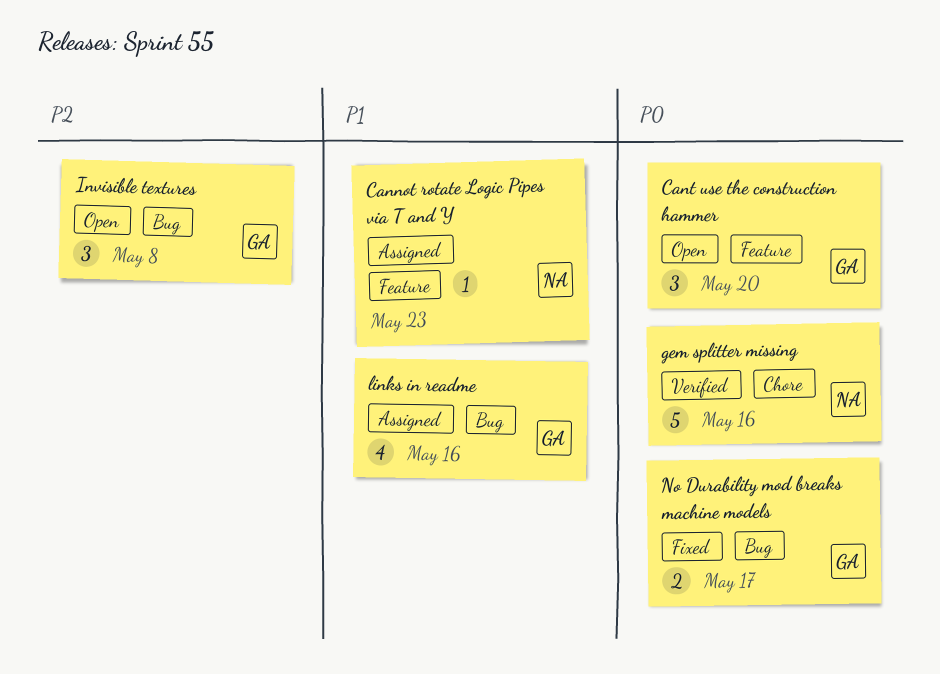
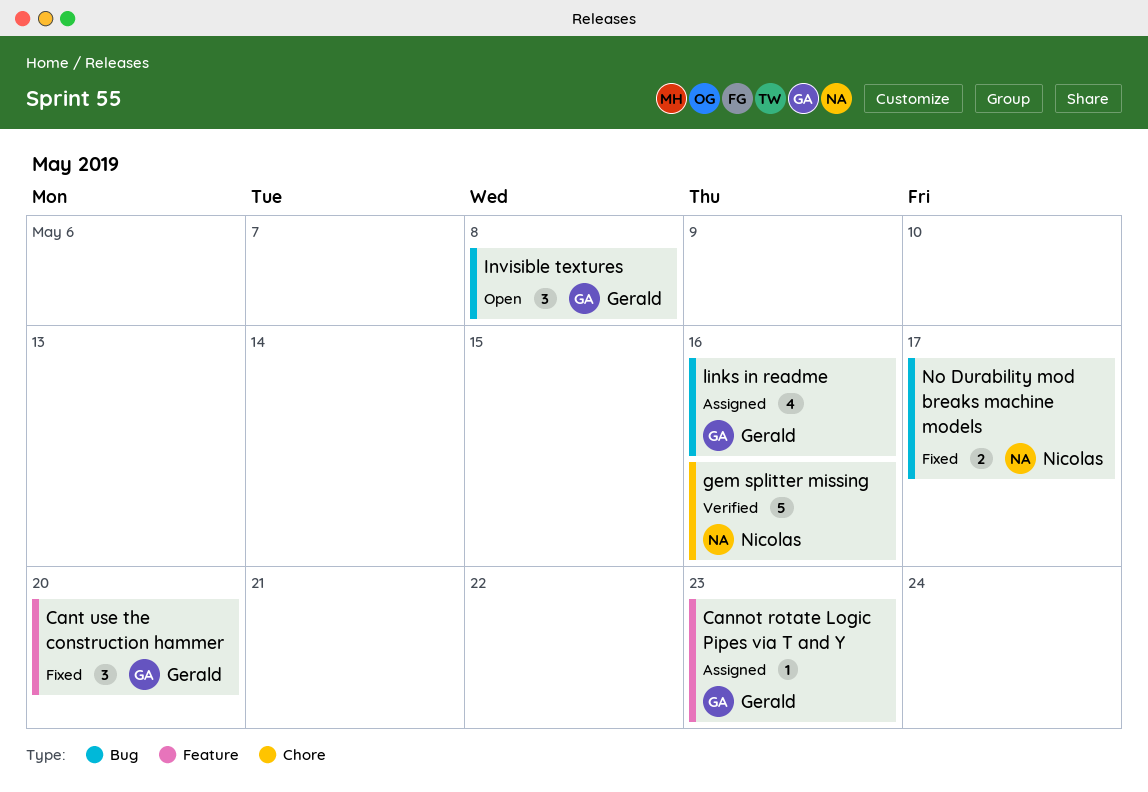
Cannot rotate Logic Pipes via T and Y, owner: Nicolas -> Gerald
Cant use the construction hammer, status: Open -> Fixed
No Durability mod breaks machine models, owner: Gerald -> Nicolas

